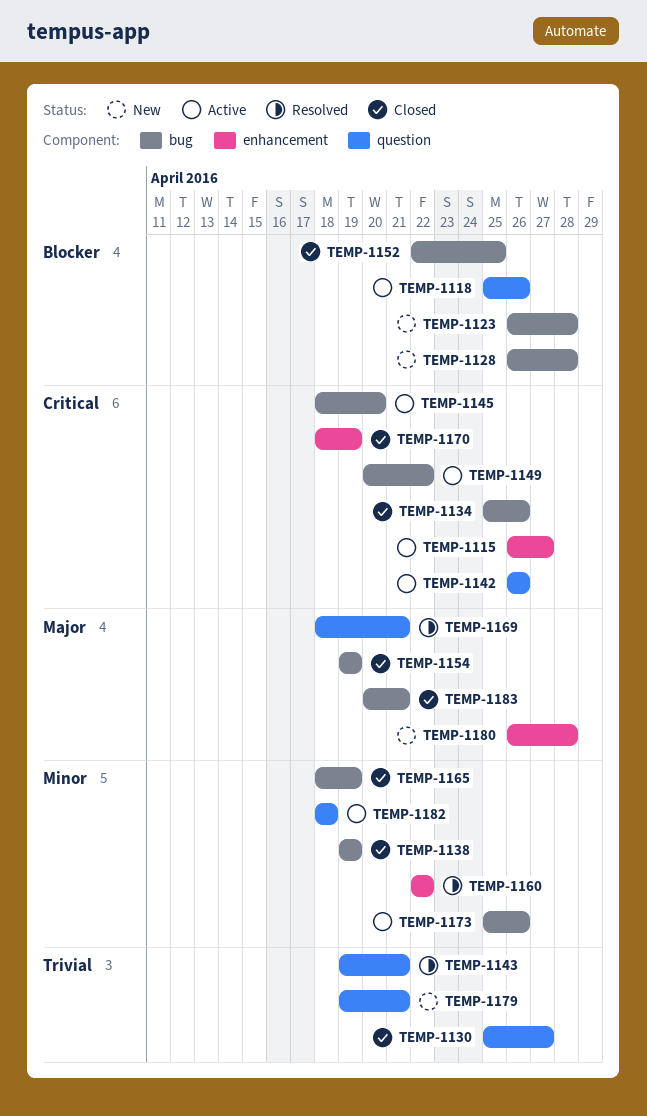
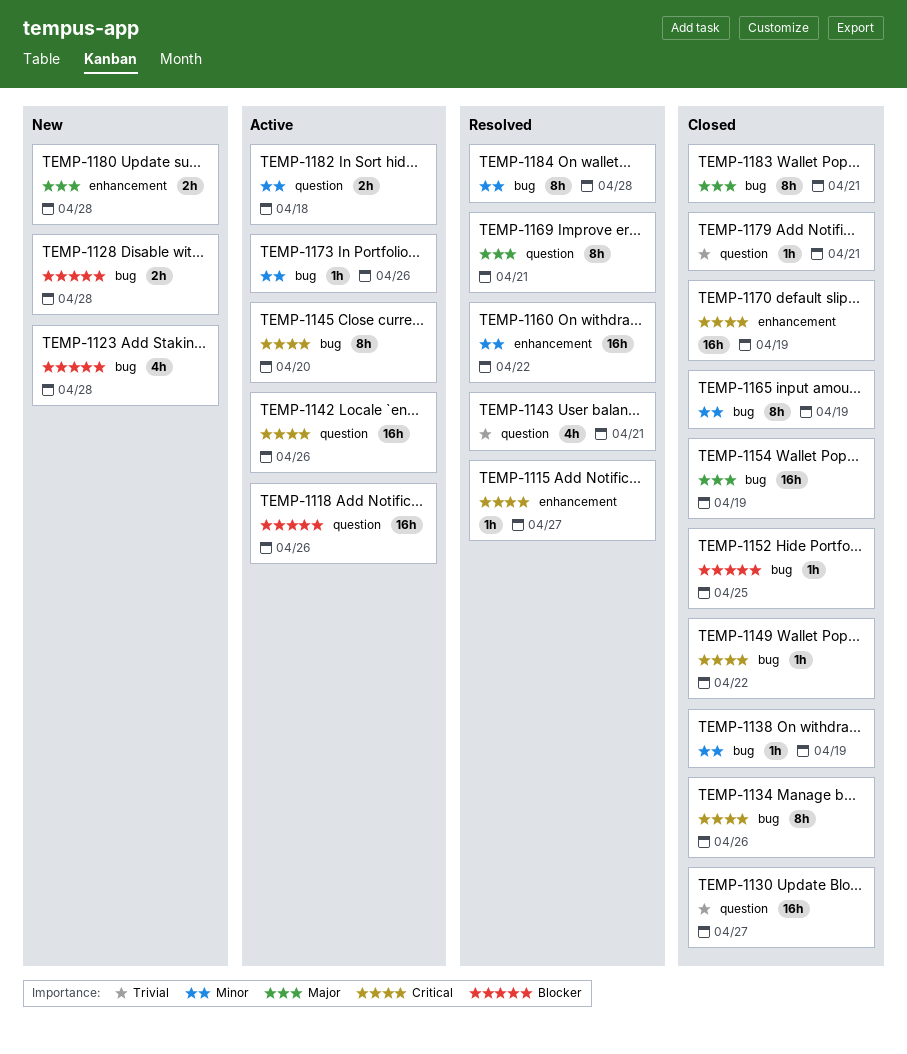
TEMP-1115, status: Active -> Resolved
TEMP-1149, status: Active -> Closed
TEMP-1179, status: New -> Closed
TEMP-1184: none -> present

